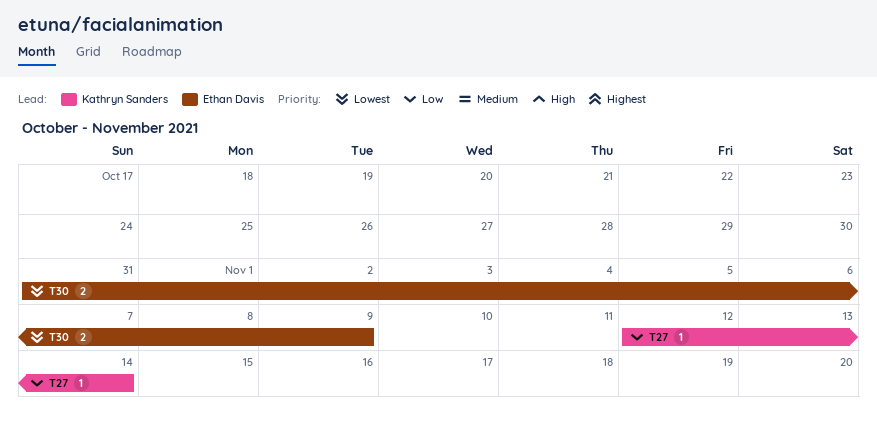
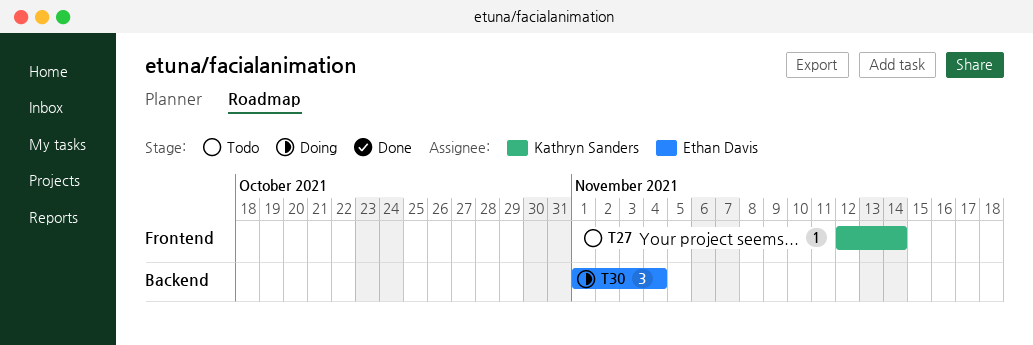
T30, estimate: 2 -> 3
T30, start: Oct 31 -> Nov 1
T30, due: Nov 9 -> Nov 4

